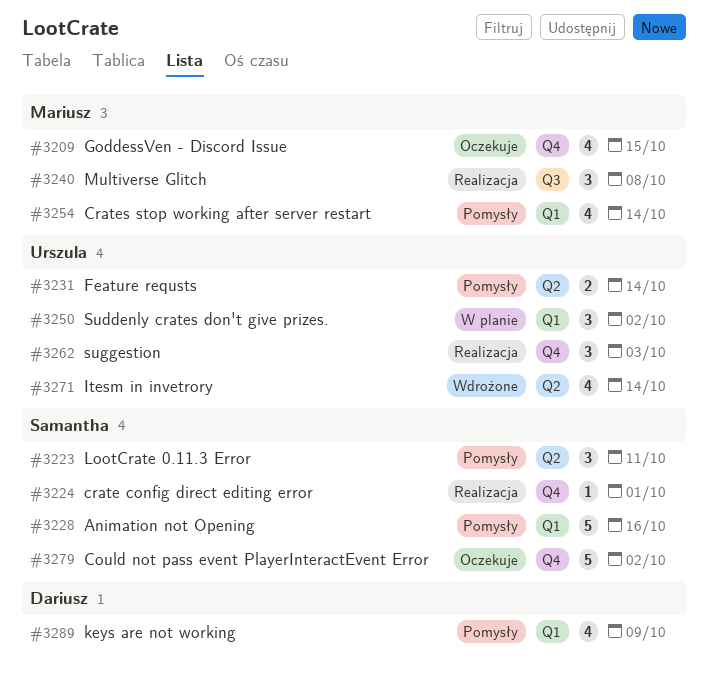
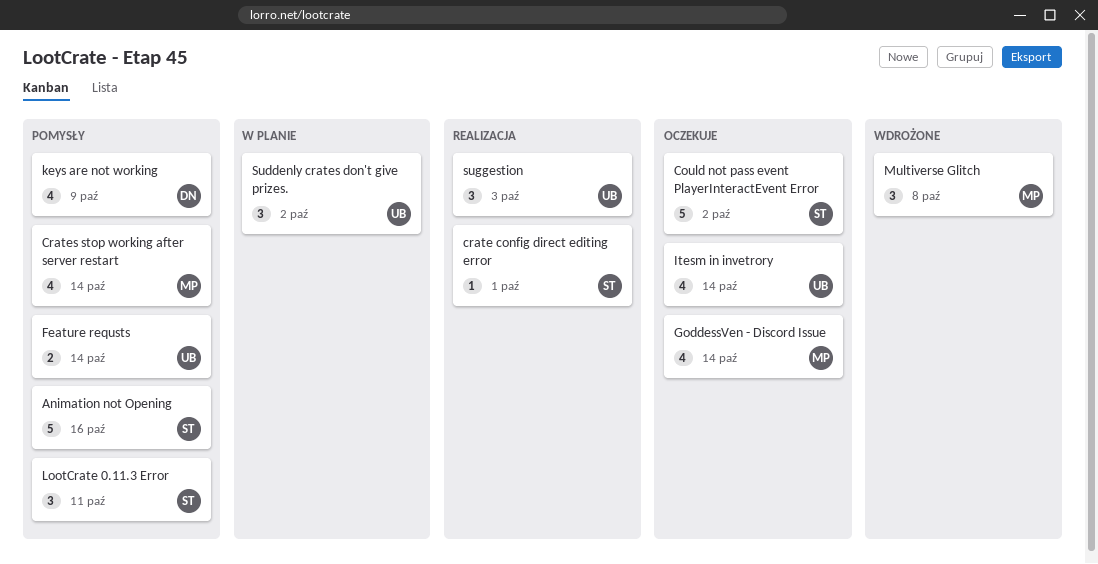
GoddessVen - Discord Issue, due: Oct 15 -> Oct 14
Itesm in invetrory, status: Wdrożone -> Oczekuje
Multiverse Glitch, status: Realizacja -> Wdrożone

